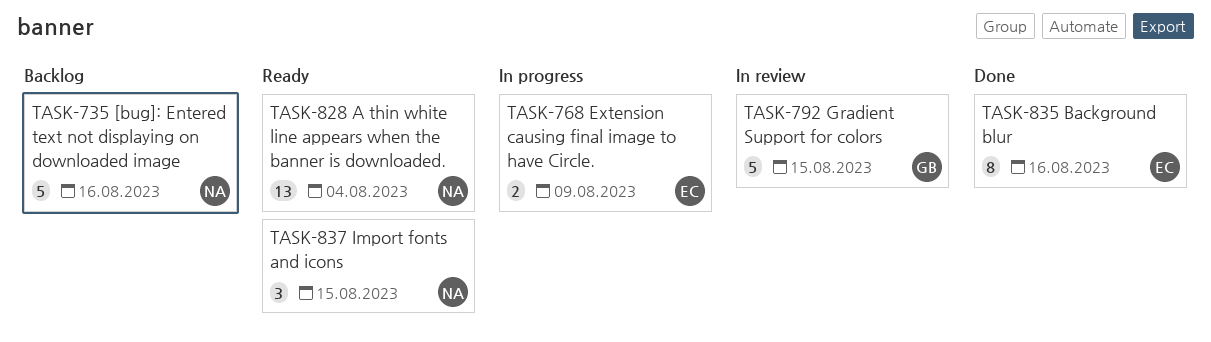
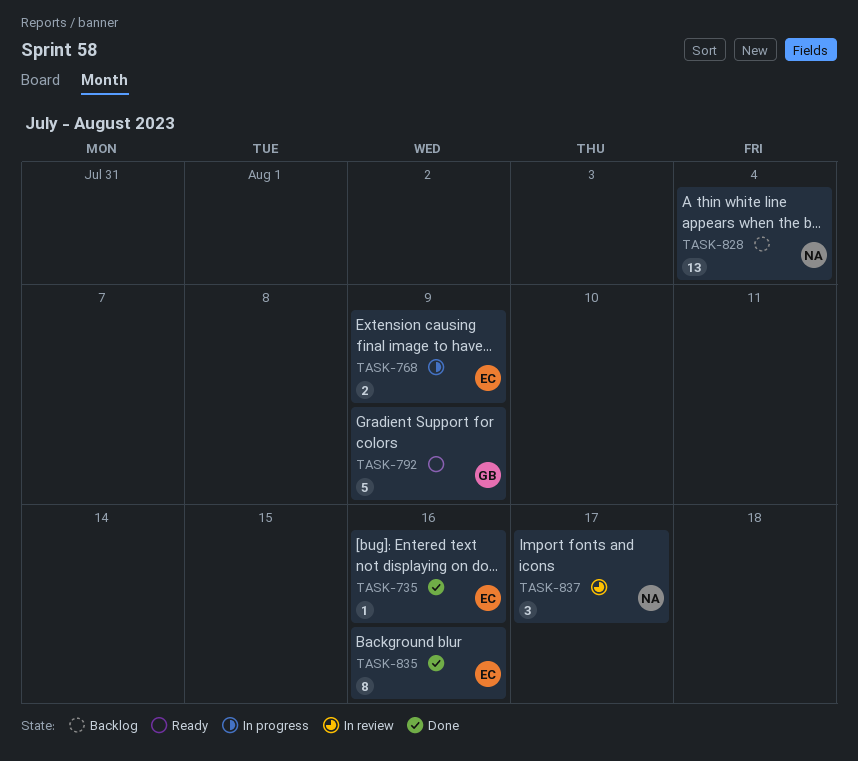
TASK-735, status: Backlog -> Done
TASK-735, owner: NA -> EC
TASK-735, estimate: 5 -> 1
TASK-792, status: In review -> Ready
TASK-792, due: Aug 15 -> Aug 9
TASK-828, status: Ready -> Backlog
TASK-837, status: Ready -> In review
TASK-837, due: Aug 15 -> Aug 17

